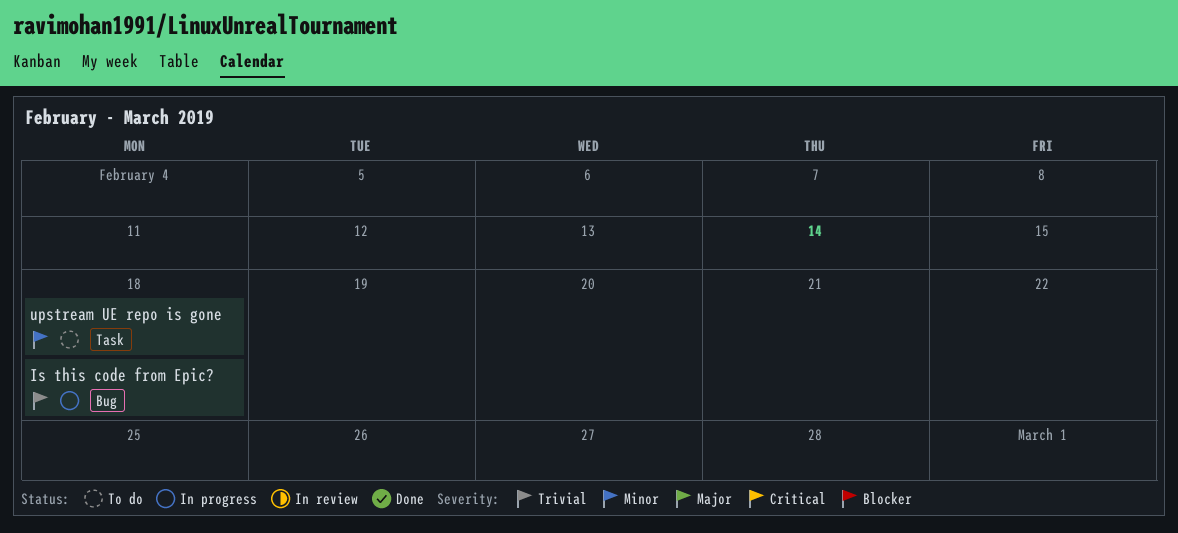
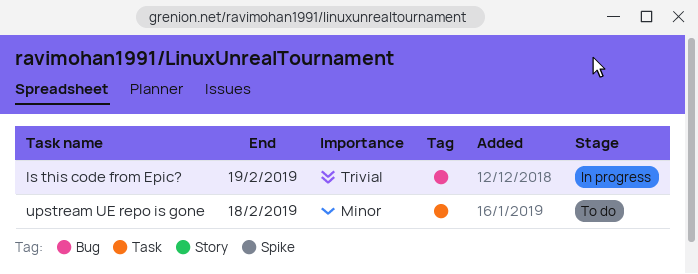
Is this code from Epic?, due: Feb 18 -> Feb 19

